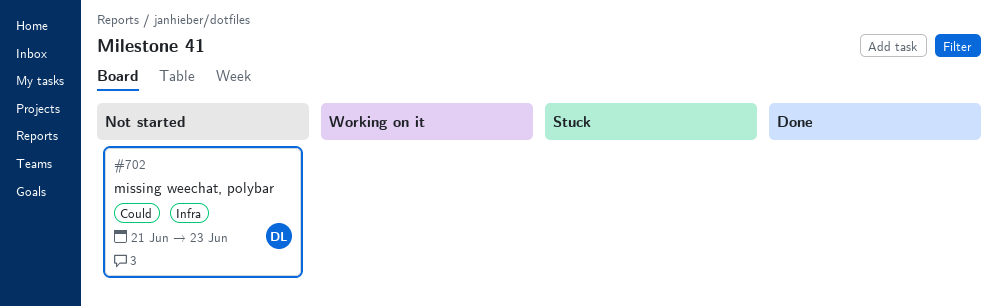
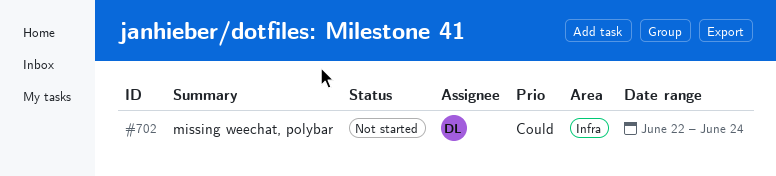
#702, start: Jun 21 -> Jun 22
#702, due: Jun 23 -> Jun 24

